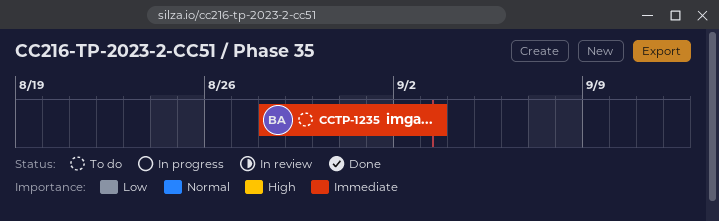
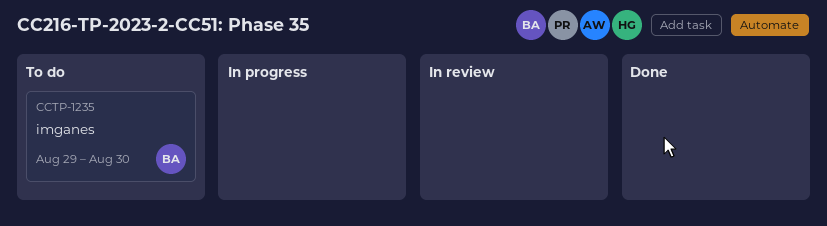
CCTP-1235, start: Aug 28 -> Aug 29
CCTP-1235, due: Sep 3 -> Aug 30

